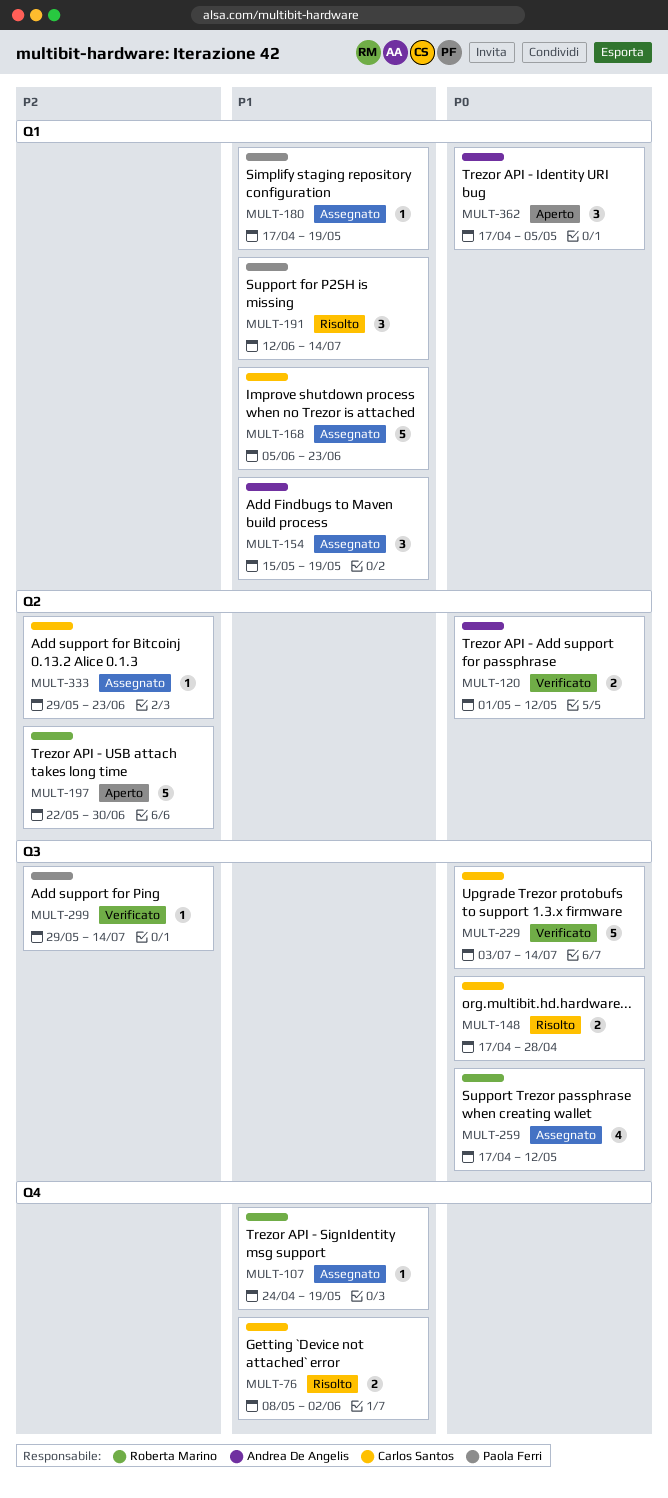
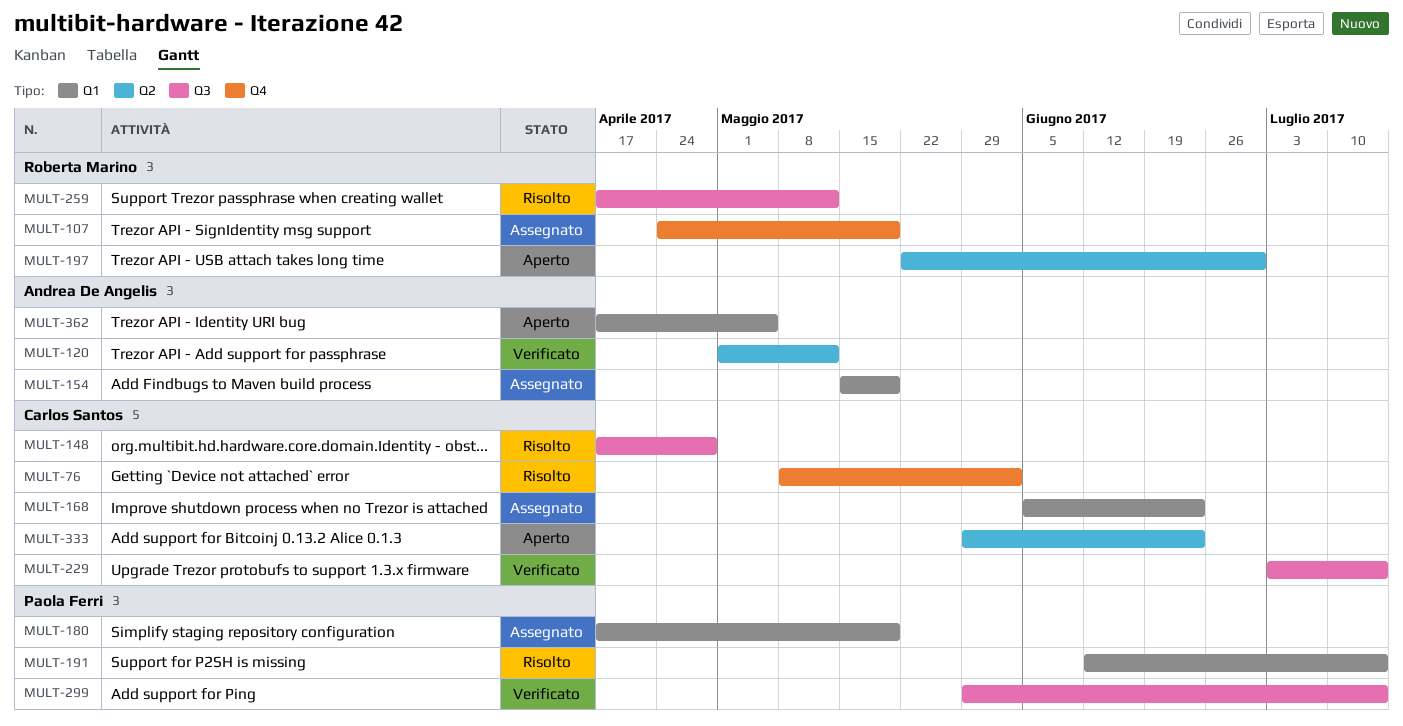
MULT-259, status: Assegnato -> Risolto
MULT-333, status: Assegnato -> Aperto

